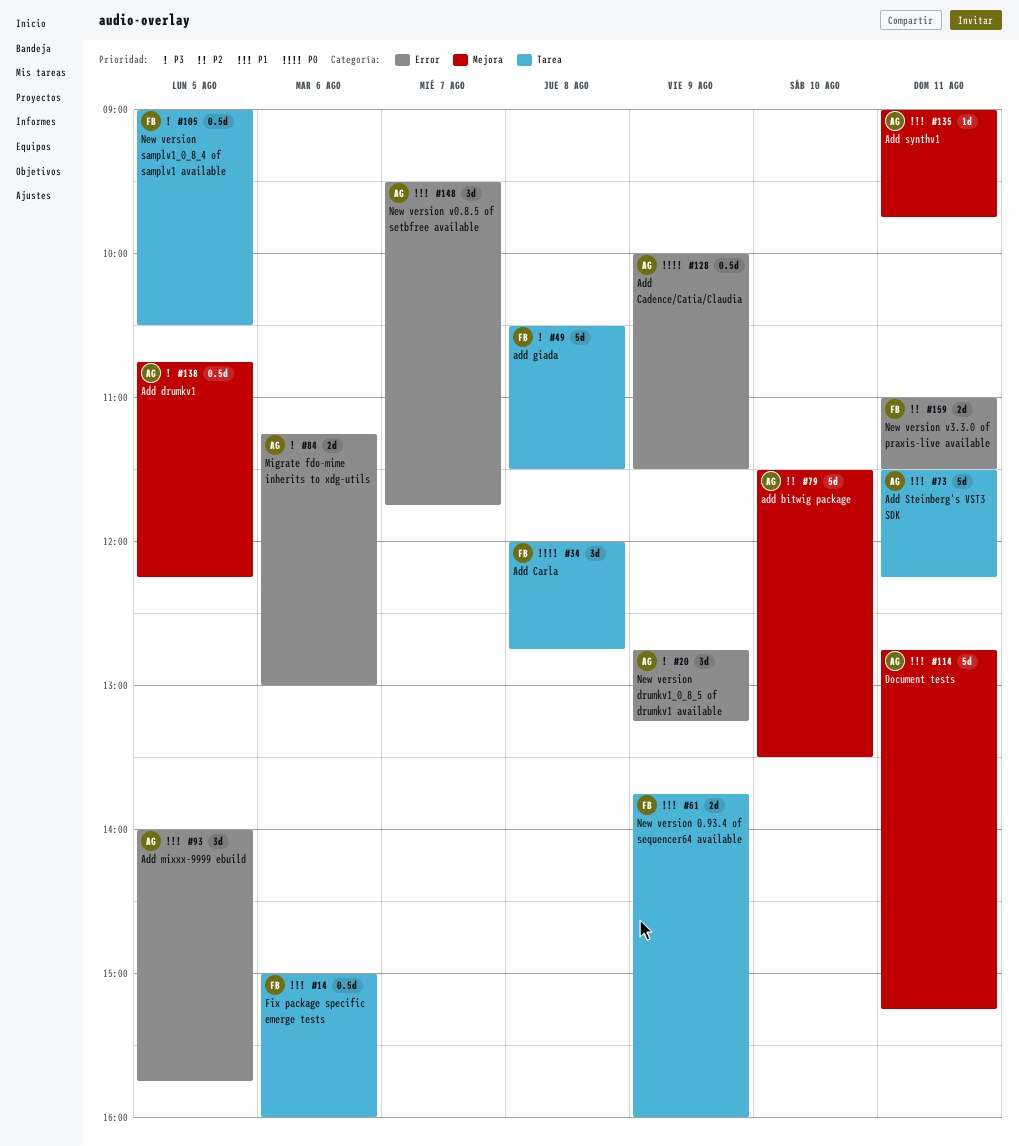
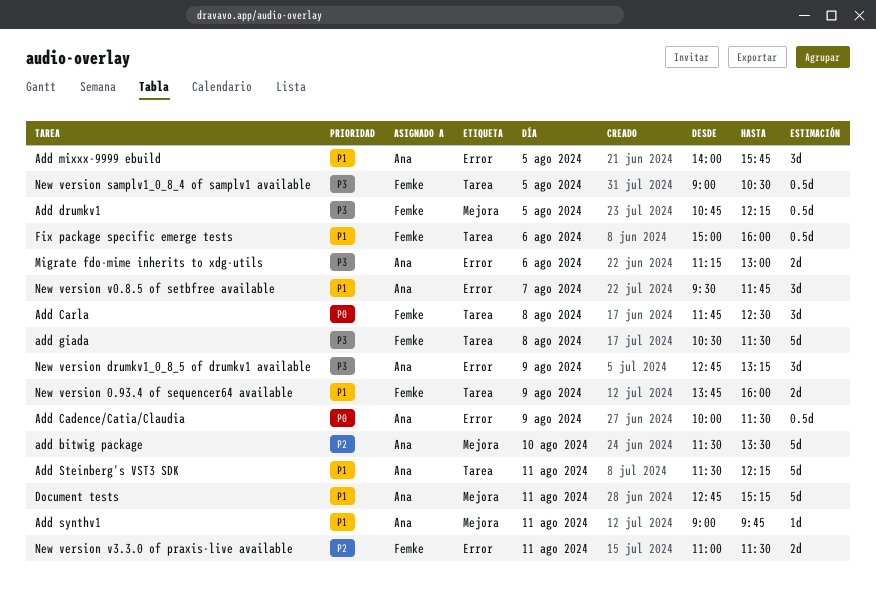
Add Carla, begins: 12:00 -> 11:45
Add Carla, ends: 12:45 -> 12:30
Add drumkv1, owner: Ana -> Femke

